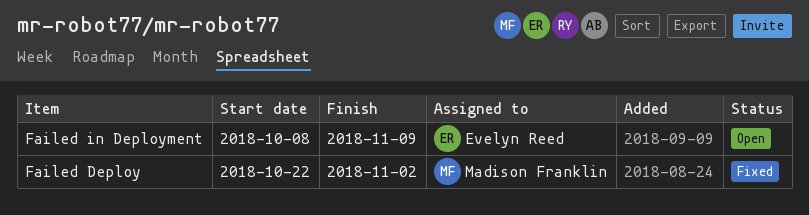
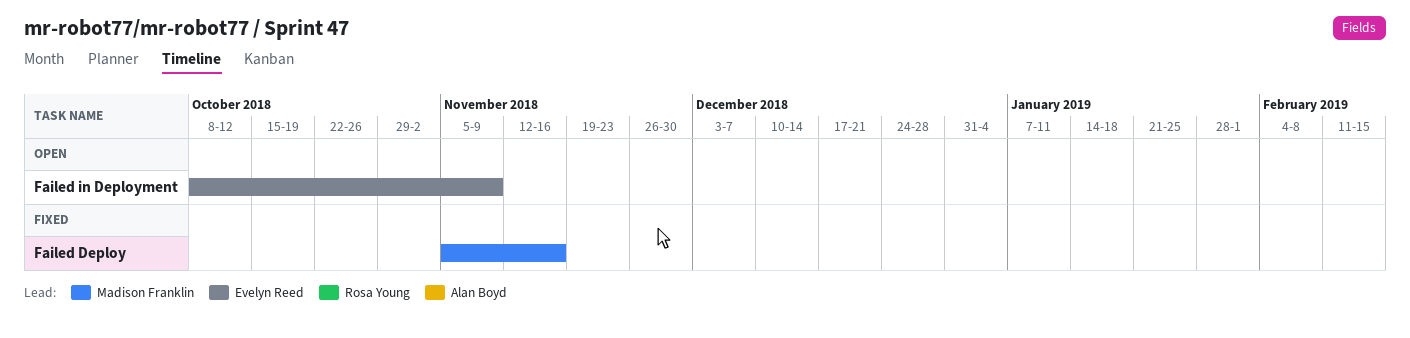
Failed Deploy, start: Oct 22 -> Nov 5
Failed Deploy, due: Nov 2 -> Nov 16

